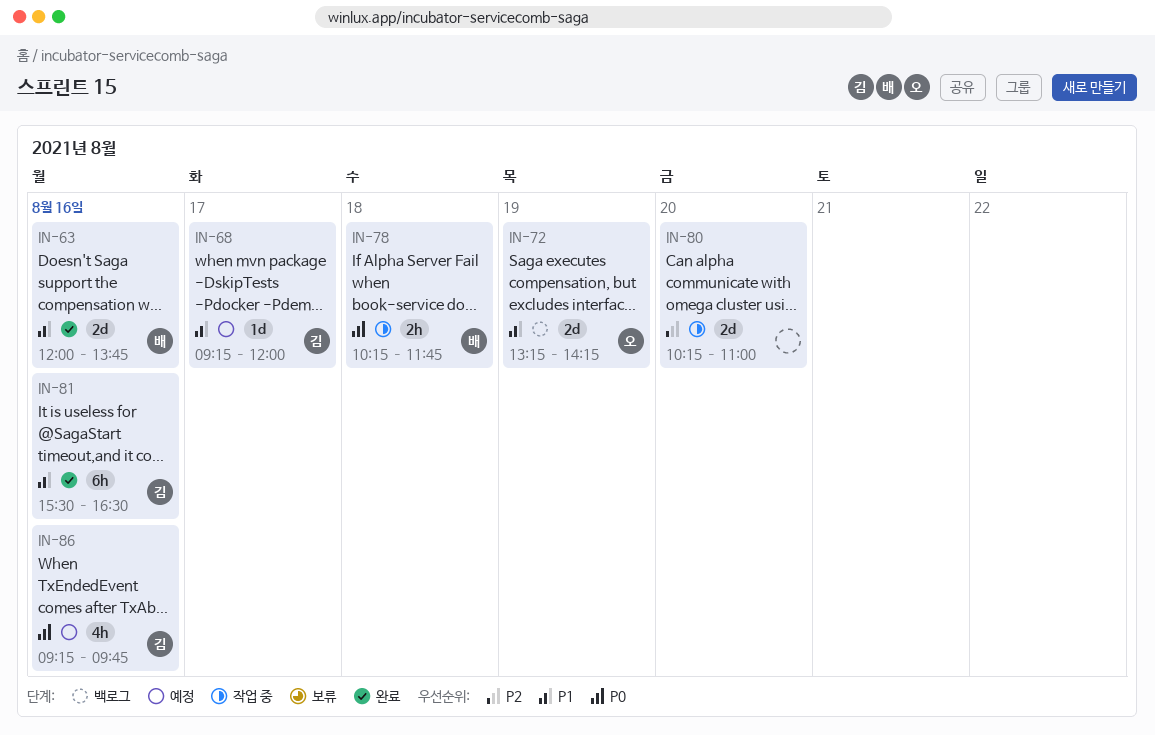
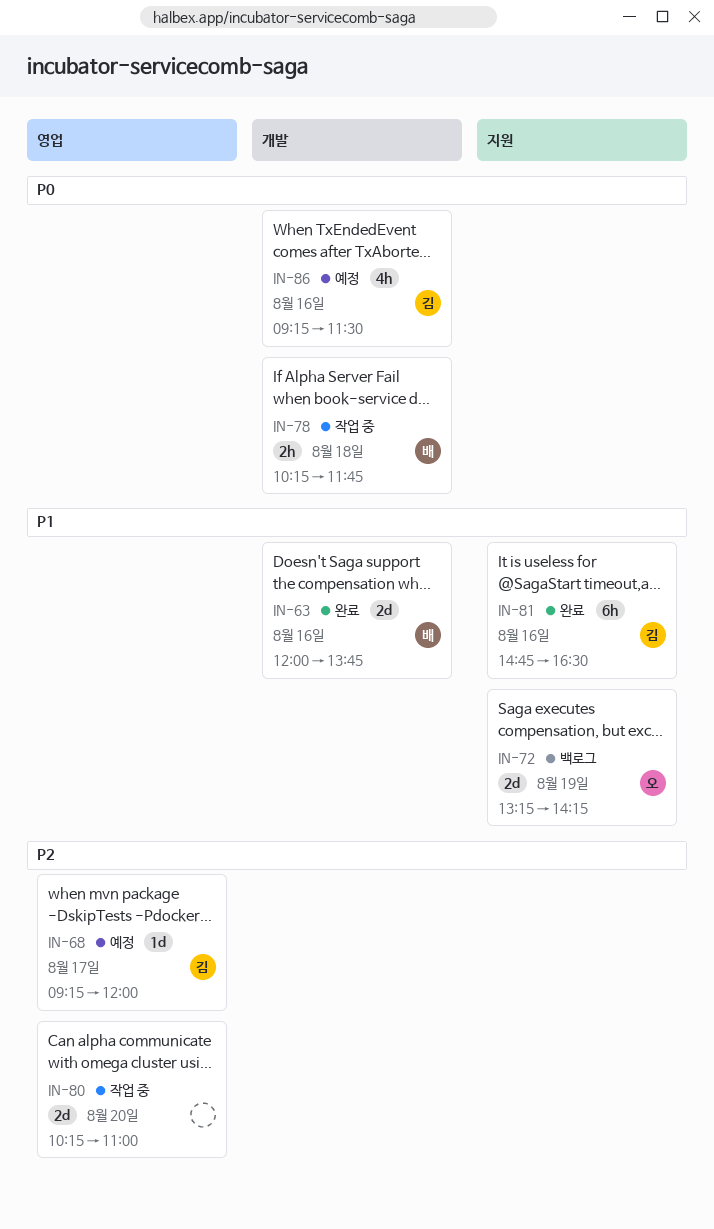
IN-68, priority: P1 -> P2
IN-81, begins: 15:30 -> 14:45
IN-86, ends: 09:45 -> 11:30

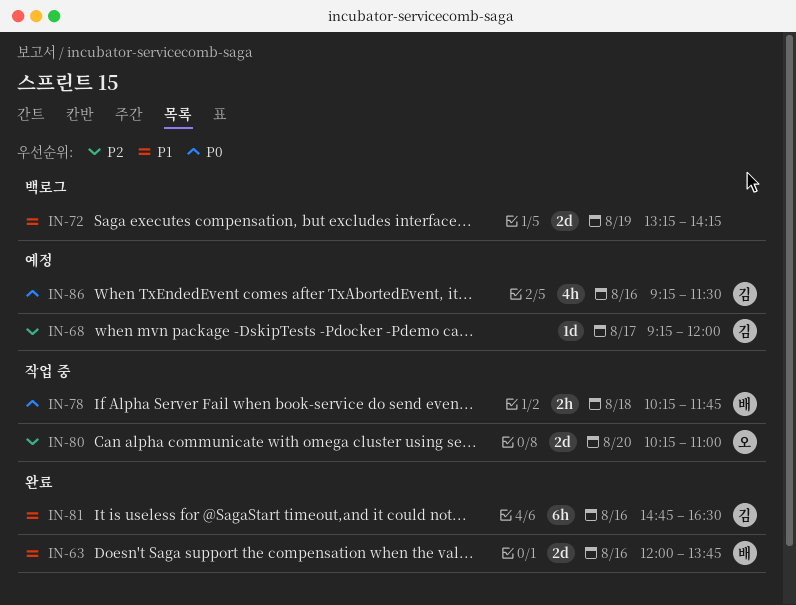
IN-72, owner: 오 -> none
IN-80, owner: none -> 오

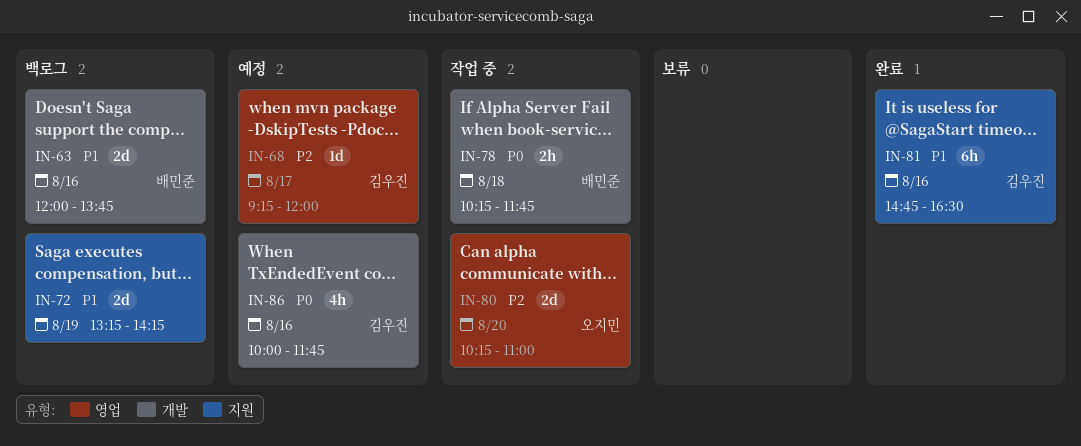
IN-63, status: 완료 -> 백로그
IN-86, begins: 09:15 -> 10:00
IN-86, ends: 11:30 -> 11:45

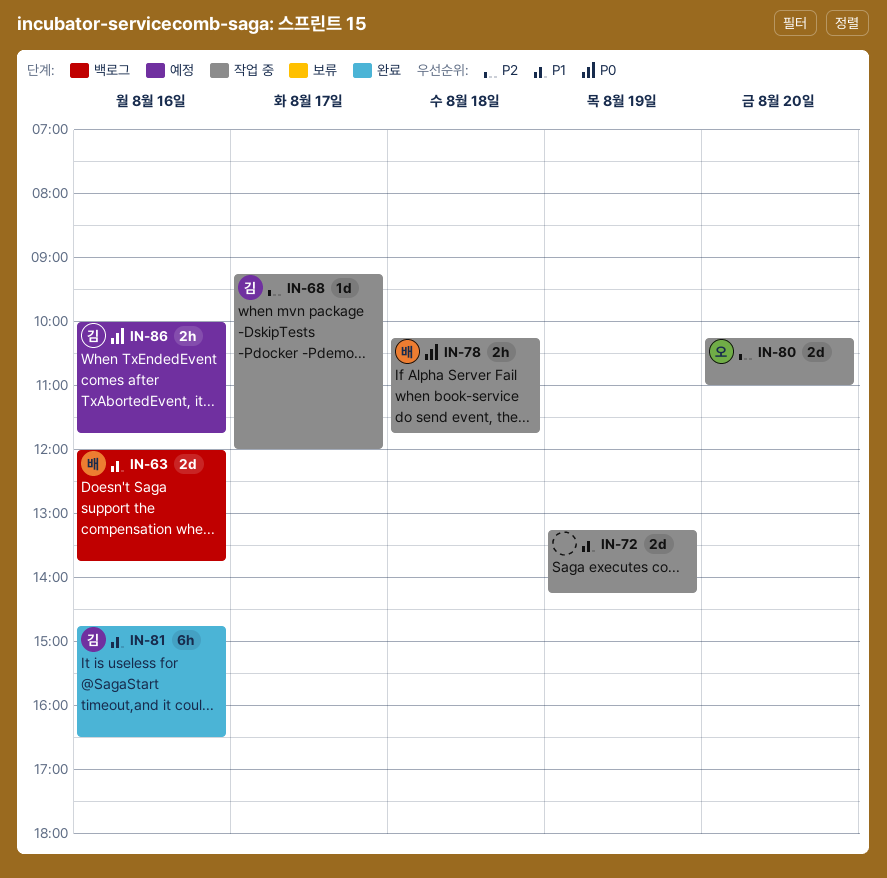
IN-68, status: 예정 -> 작업 중
IN-72, status: 백로그 -> 작업 중
IN-86, estimate: 4h -> 2h

